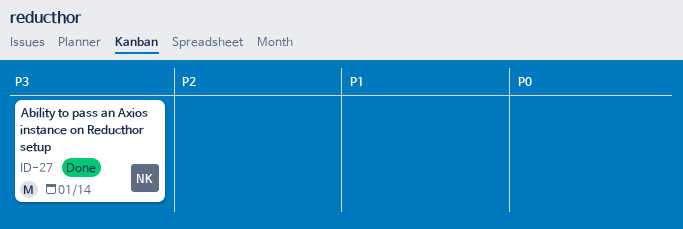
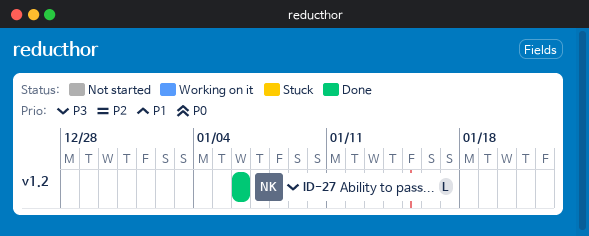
ID-27, estimate: M -> L
ID-27, due: Jan 14 -> Jan 6

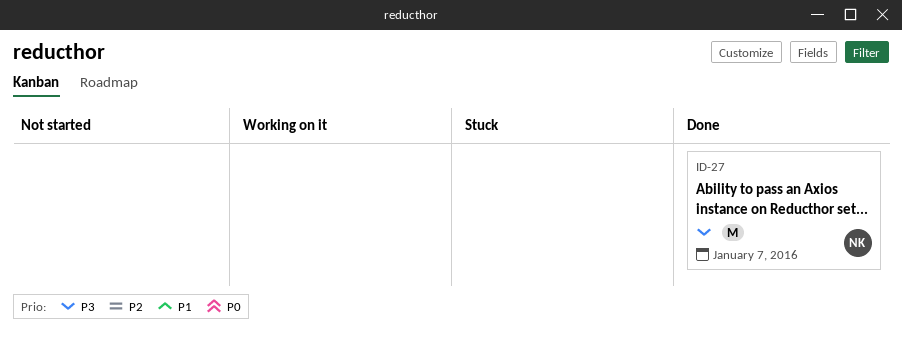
ID-27, estimate: L -> M
ID-27, due: Jan 6 -> Jan 7

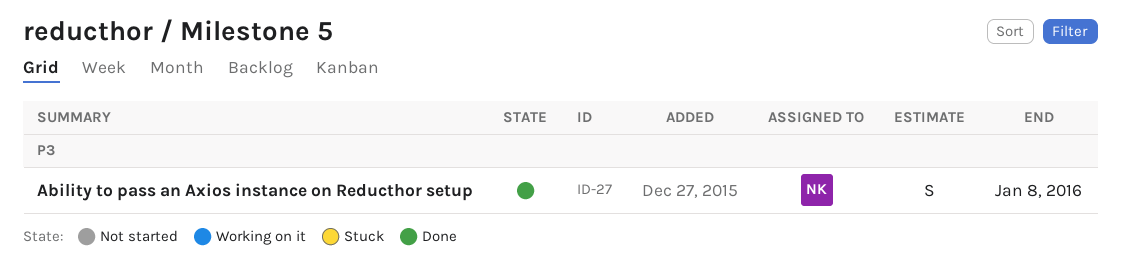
ID-27, estimate: M -> S
ID-27, due: Jan 7 -> Jan 8

